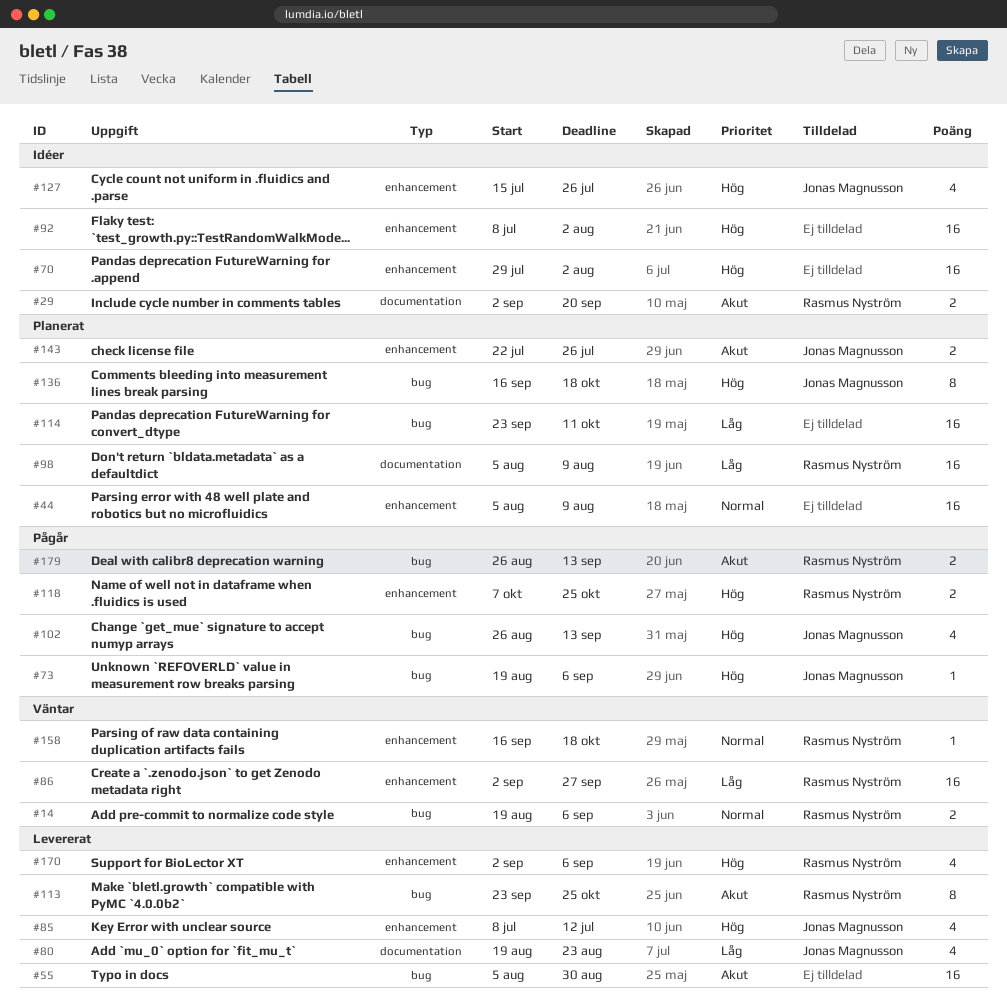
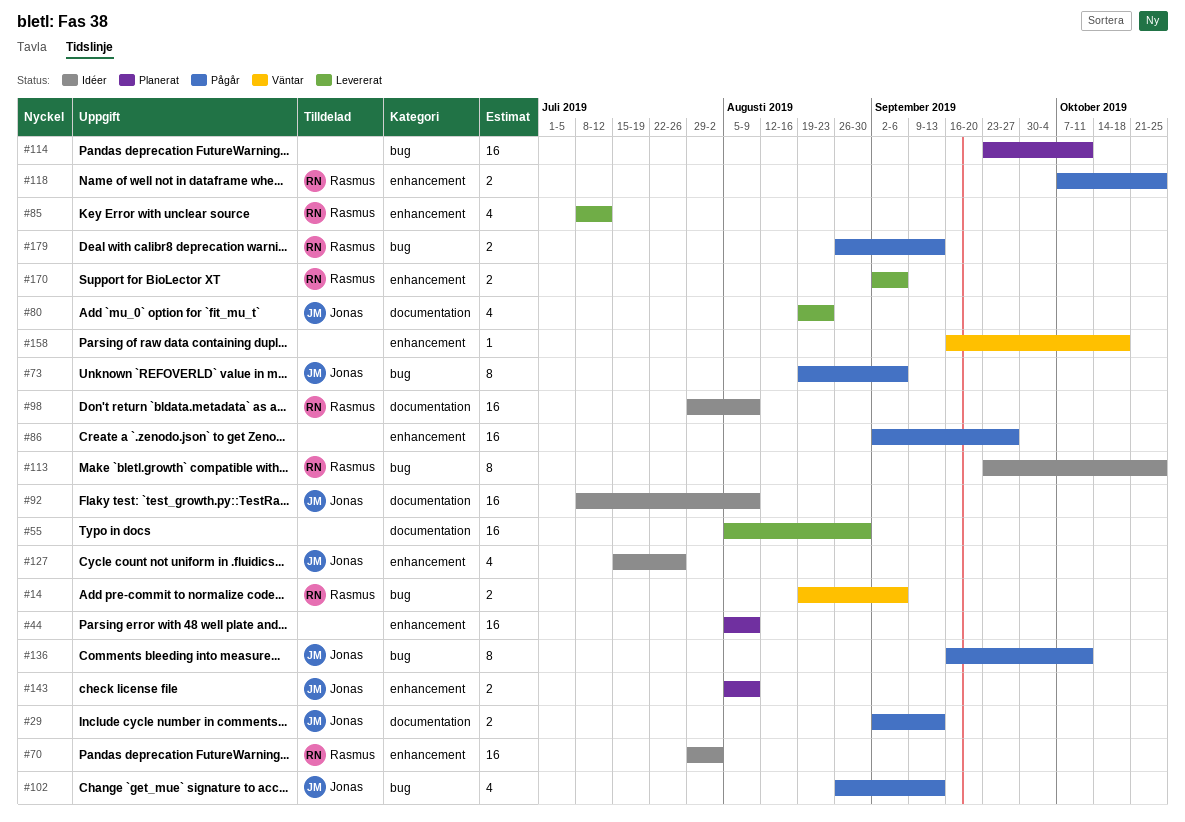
#29, status: Idéer -> Pågår
#29, owner: Rasmus Nyström -> Jonas Magnusson
#29, due: Sep 20 -> Sep 13
#55, label: bug -> documentation
#70, owner: none -> Rasmus Nyström
#73, estimate: 1 -> 8
#85, owner: Jonas Magnusson -> Rasmus Nyström
#86, status: Väntar -> Pågår
#86, owner: Rasmus Nyström -> none
#92, owner: none -> Jonas Magnusson
#92, label: enhancement -> documentation
#92, due: Aug 2 -> Aug 9
#98, status: Planerat -> Idéer
#98, start: Aug 5 -> Jul 29
#113, status: Levererat -> Idéer
#136, status: Planerat -> Pågår
#136, due: Oct 18 -> Oct 11
#143, start: Jul 22 -> Aug 5
#143, due: Jul 26 -> Aug 9
#158, owner: Rasmus Nyström -> none
#170, estimate: 4 -> 2

